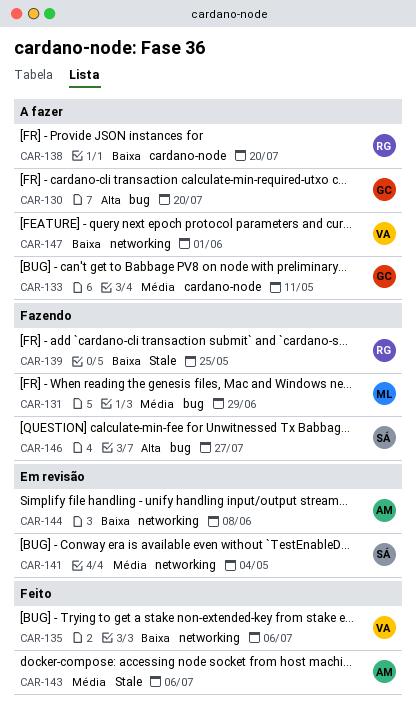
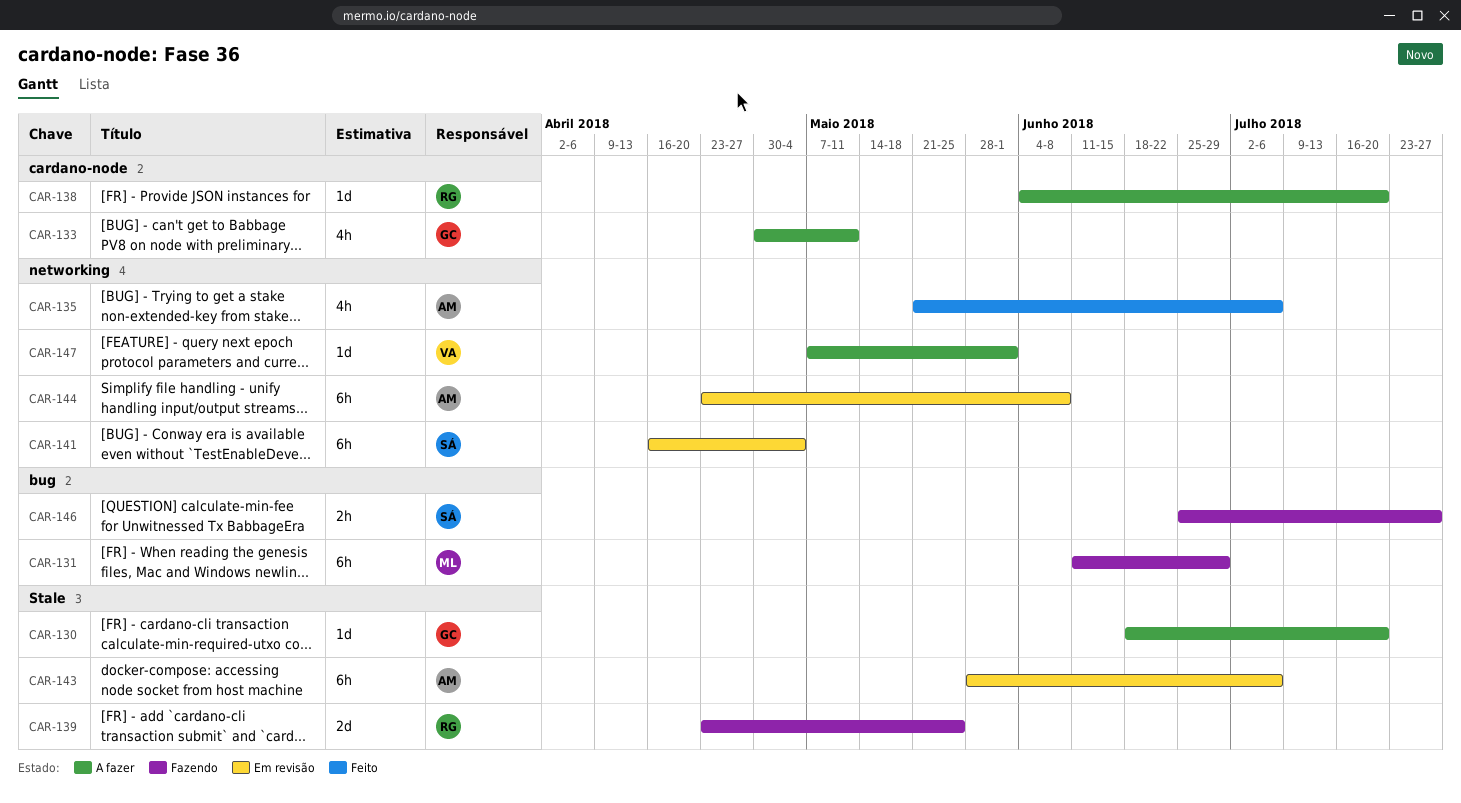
CAR-130, label: bug -> Stale
CAR-135, owner: VA -> AM
CAR-143, status: Feito -> Em revisão

